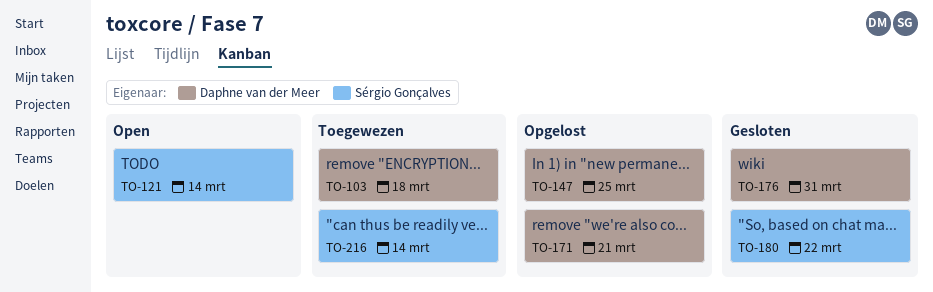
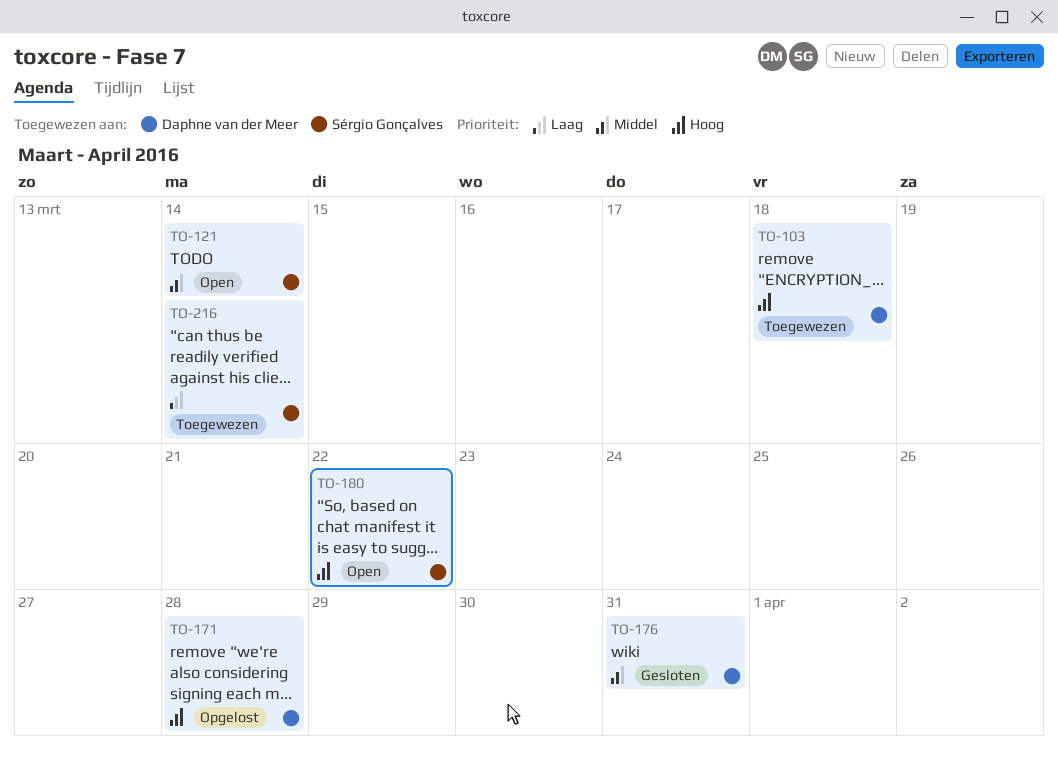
TO-147: present -> none
TO-171, due: Mar 21 -> Mar 28
TO-180, status: Gesloten -> Open

